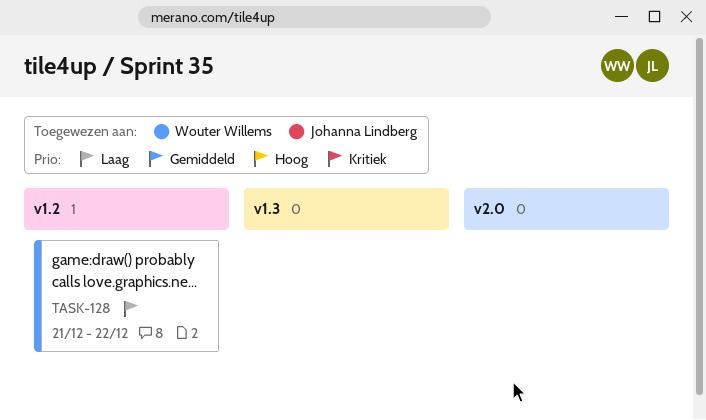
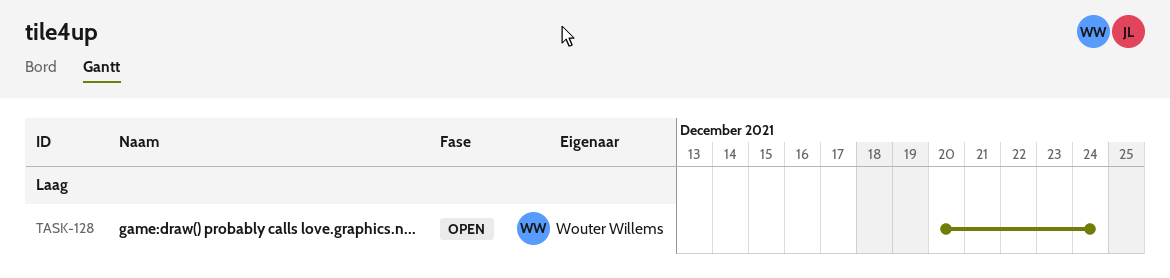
TASK-128, start: Dec 21 -> Dec 20
TASK-128, due: Dec 22 -> Dec 24

